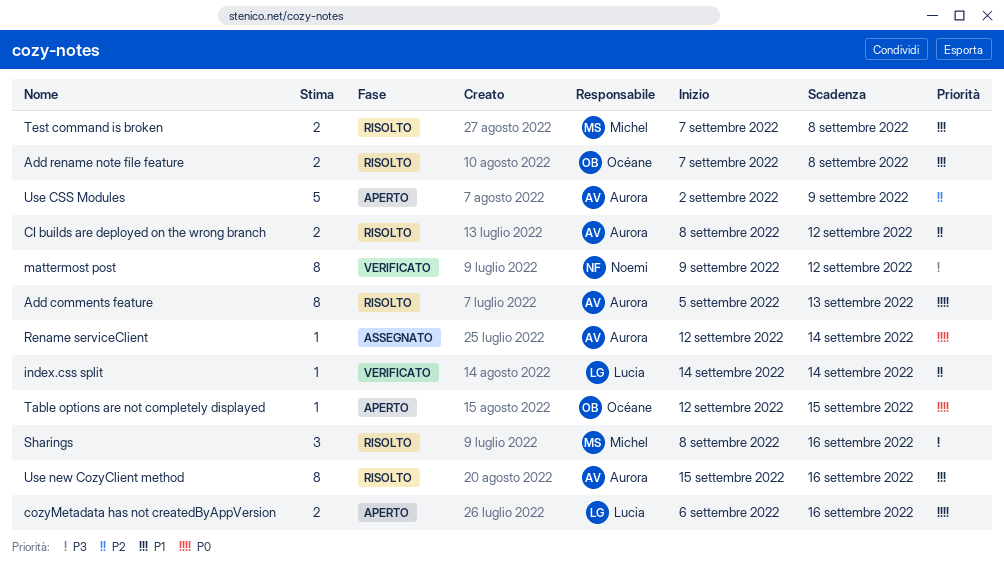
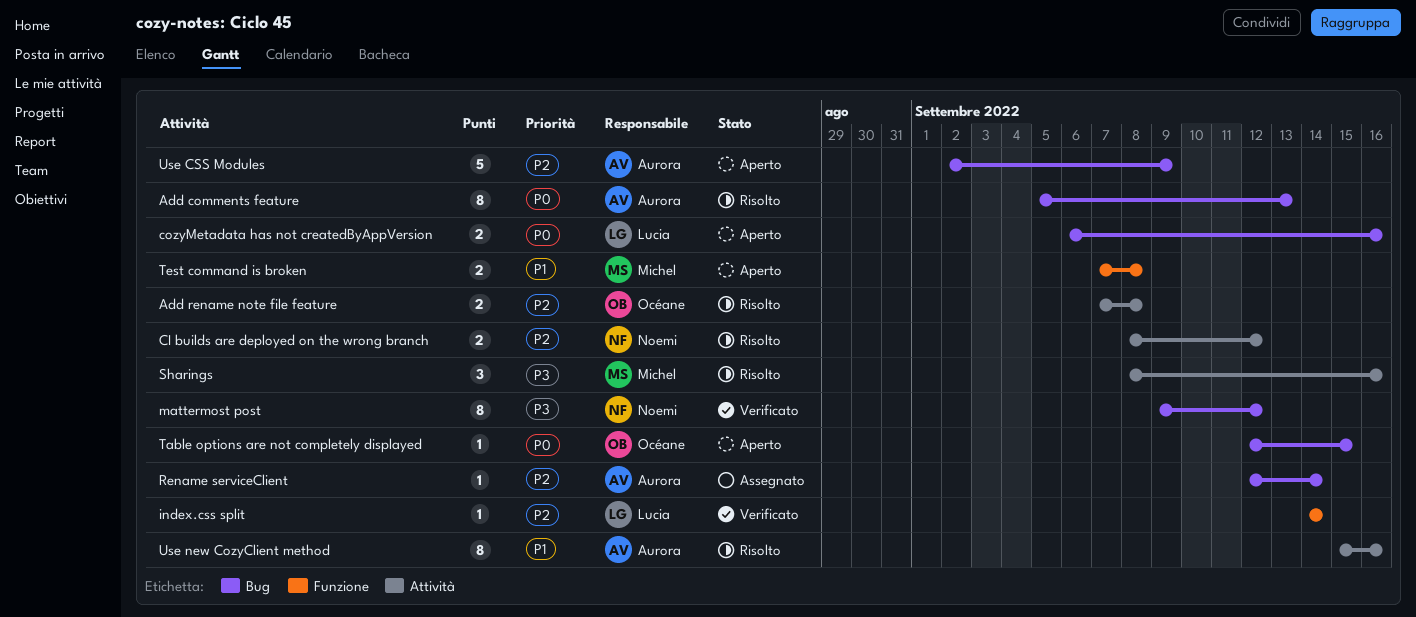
Add rename note file feature, priority: P1 -> P2
CI builds are deployed on the wrong branch, owner: Aurora -> Noemi
Rename serviceClient, priority: P0 -> P2
Test command is broken, status: Risolto -> Aperto

